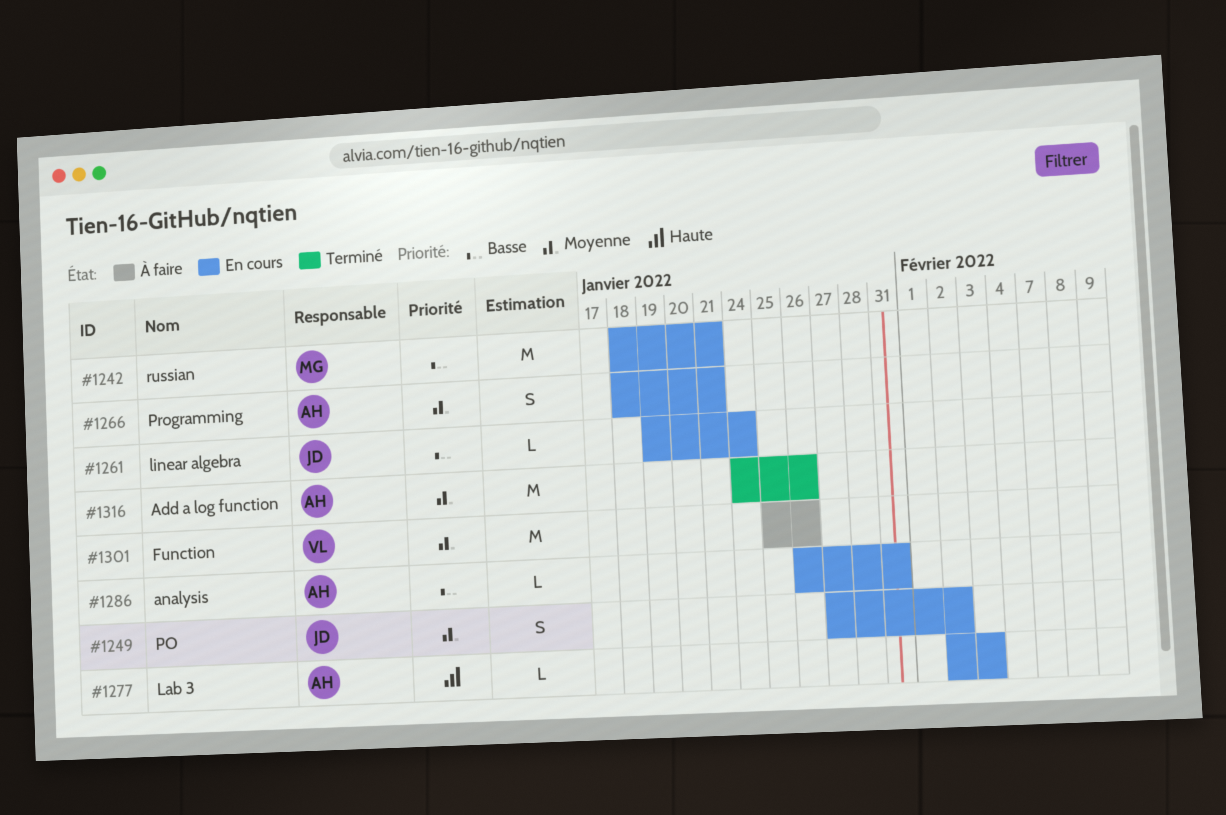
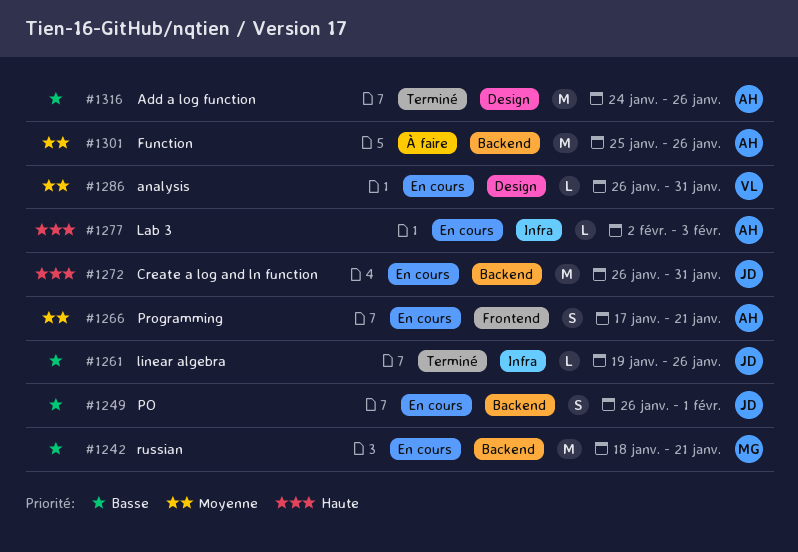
#1249, priority: Moyenne -> Basse
#1249, start: Jan 27 -> Jan 26
#1249, due: Feb 2 -> Feb 1
#1261, status: En cours -> Terminé
#1261, due: Jan 24 -> Jan 26
#1266, start: Jan 18 -> Jan 17
#1272: none -> present
#1286, owner: AH -> VL
#1286, priority: Basse -> Moyenne
#1301, owner: VL -> AH
#1316, priority: Moyenne -> Basse

